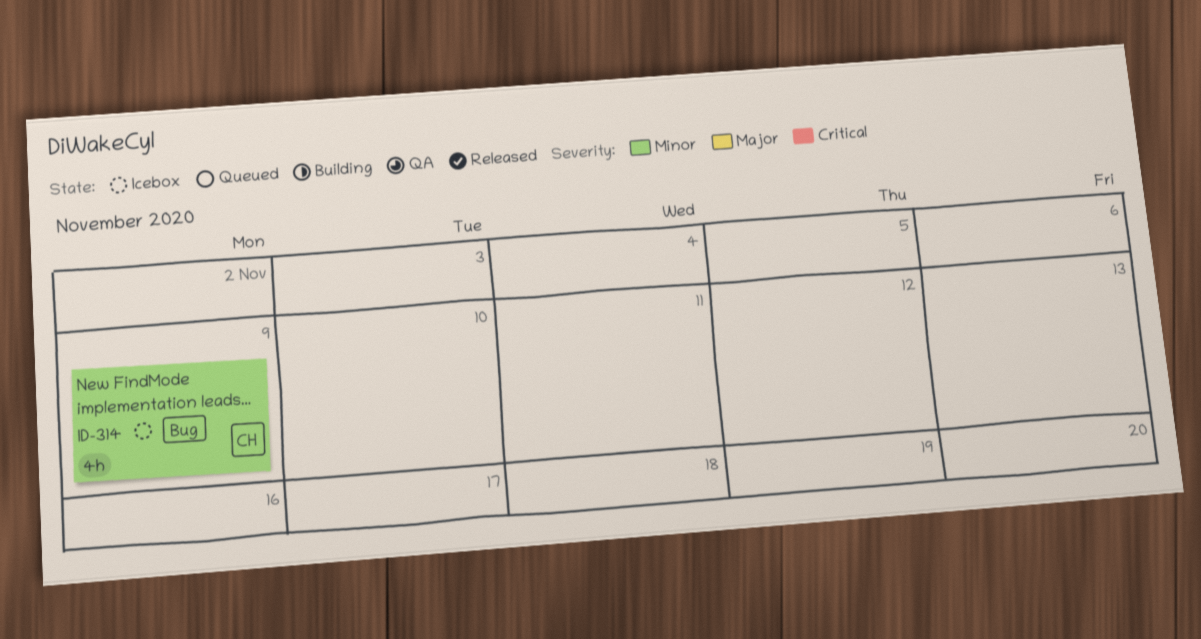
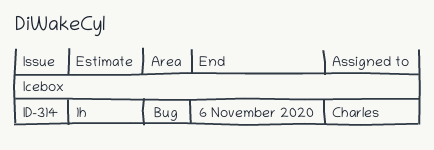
ID-314, estimate: 4h -> 1h
ID-314, due: Nov 9 -> Nov 6

